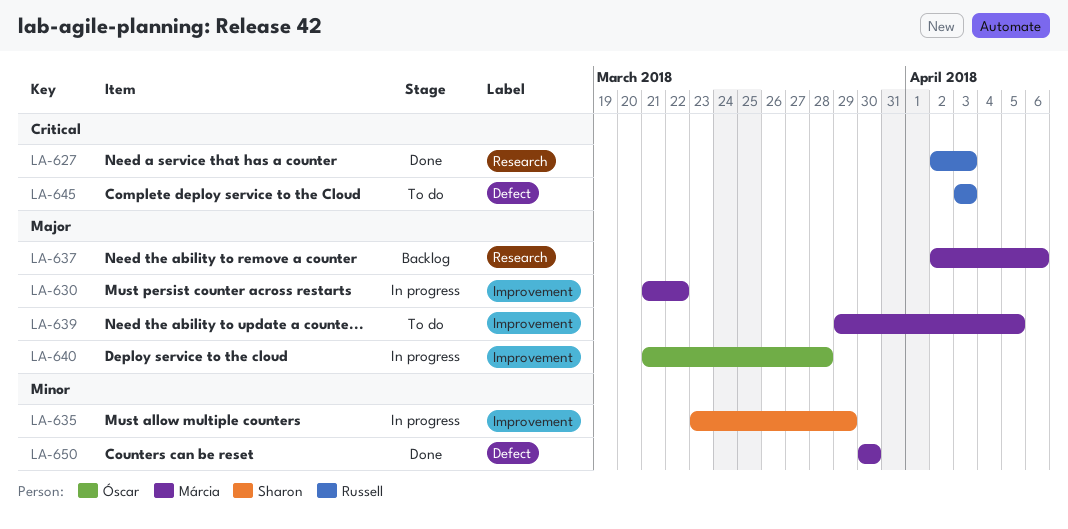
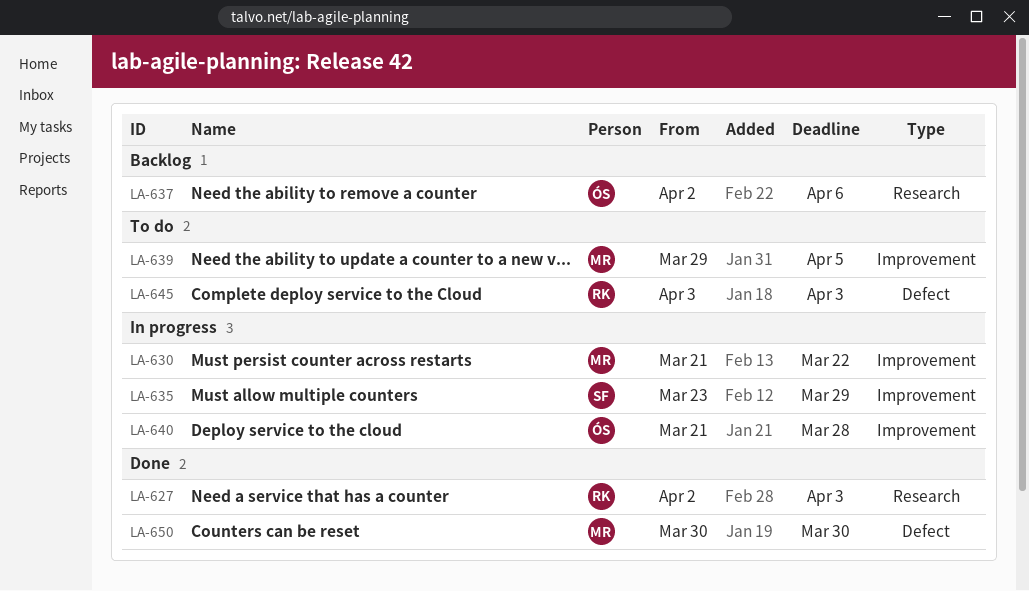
LA-637, owner: Márcia -> Óscar

